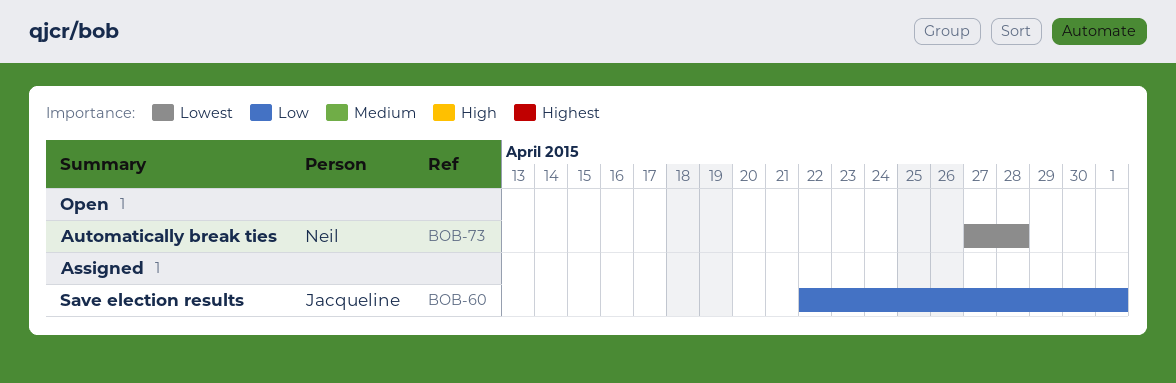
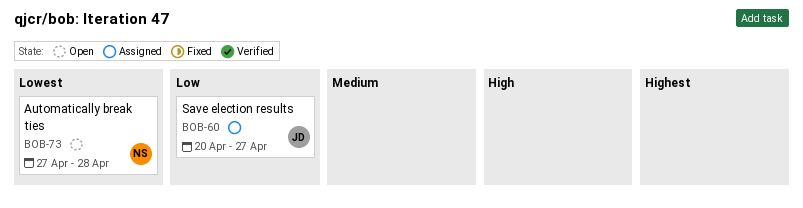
BOB-60, start: Apr 22 -> Apr 20
BOB-60, due: May 1 -> Apr 27

